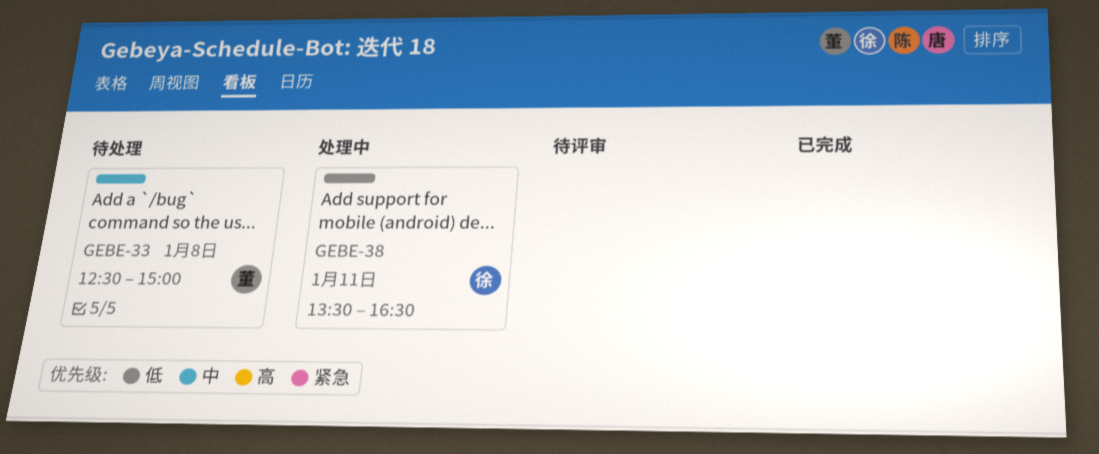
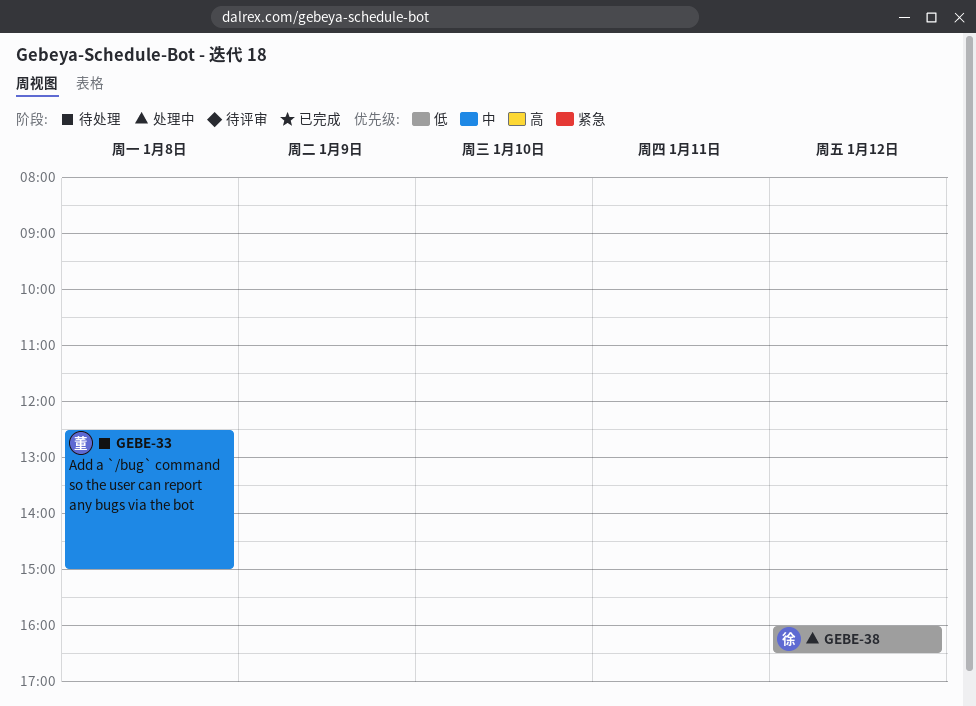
GEBE-38, day: Jan 11 -> Jan 12
GEBE-38, begins: 13:30 -> 16:00

